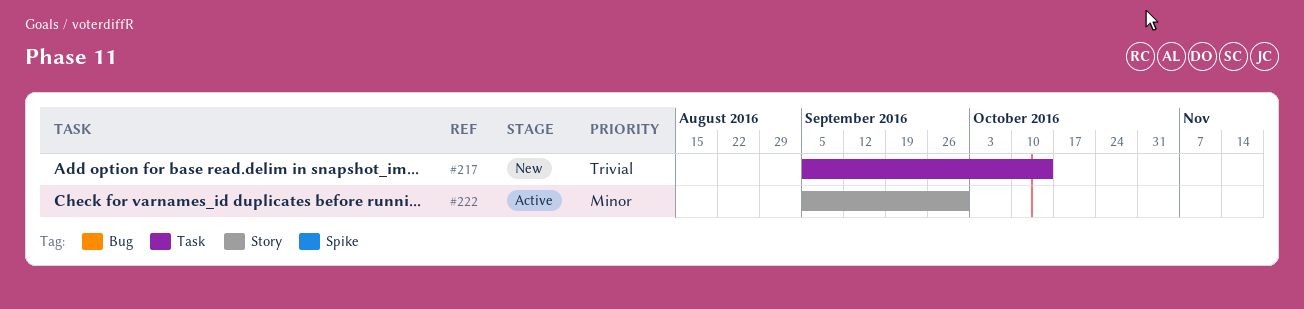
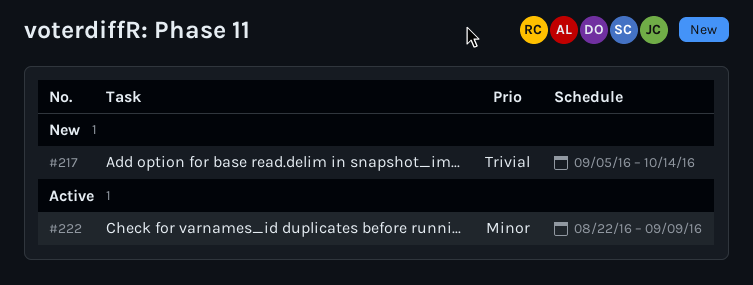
#222, start: Sep 5 -> Aug 22
#222, due: Sep 30 -> Sep 9

